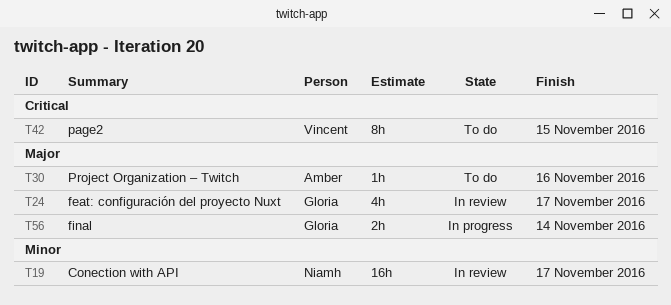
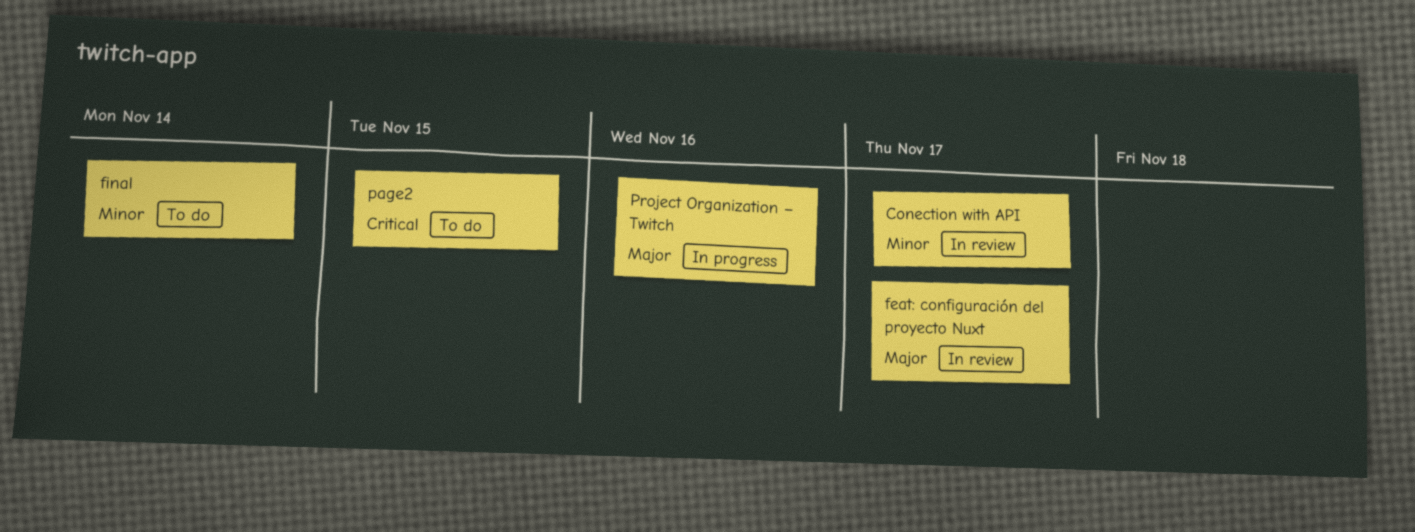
final, status: In progress -> To do
final, priority: Major -> Minor
Project Organization – Twitch, status: To do -> In progress

